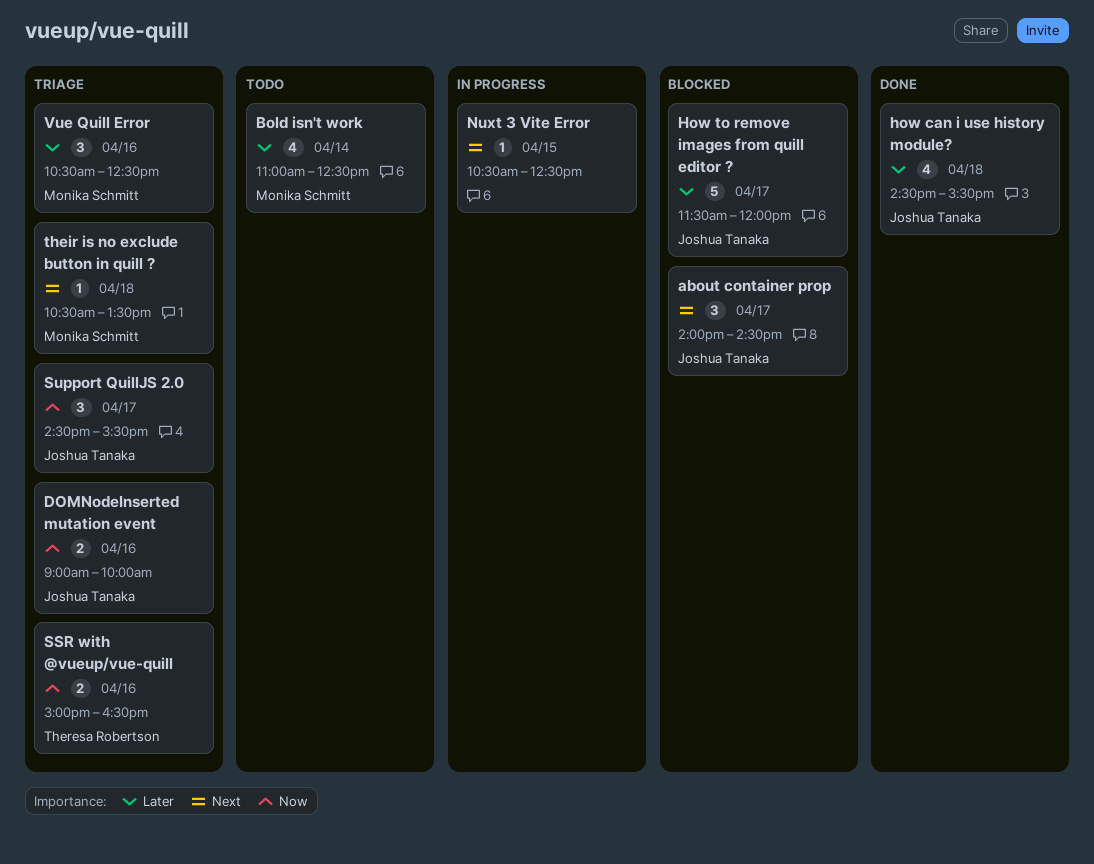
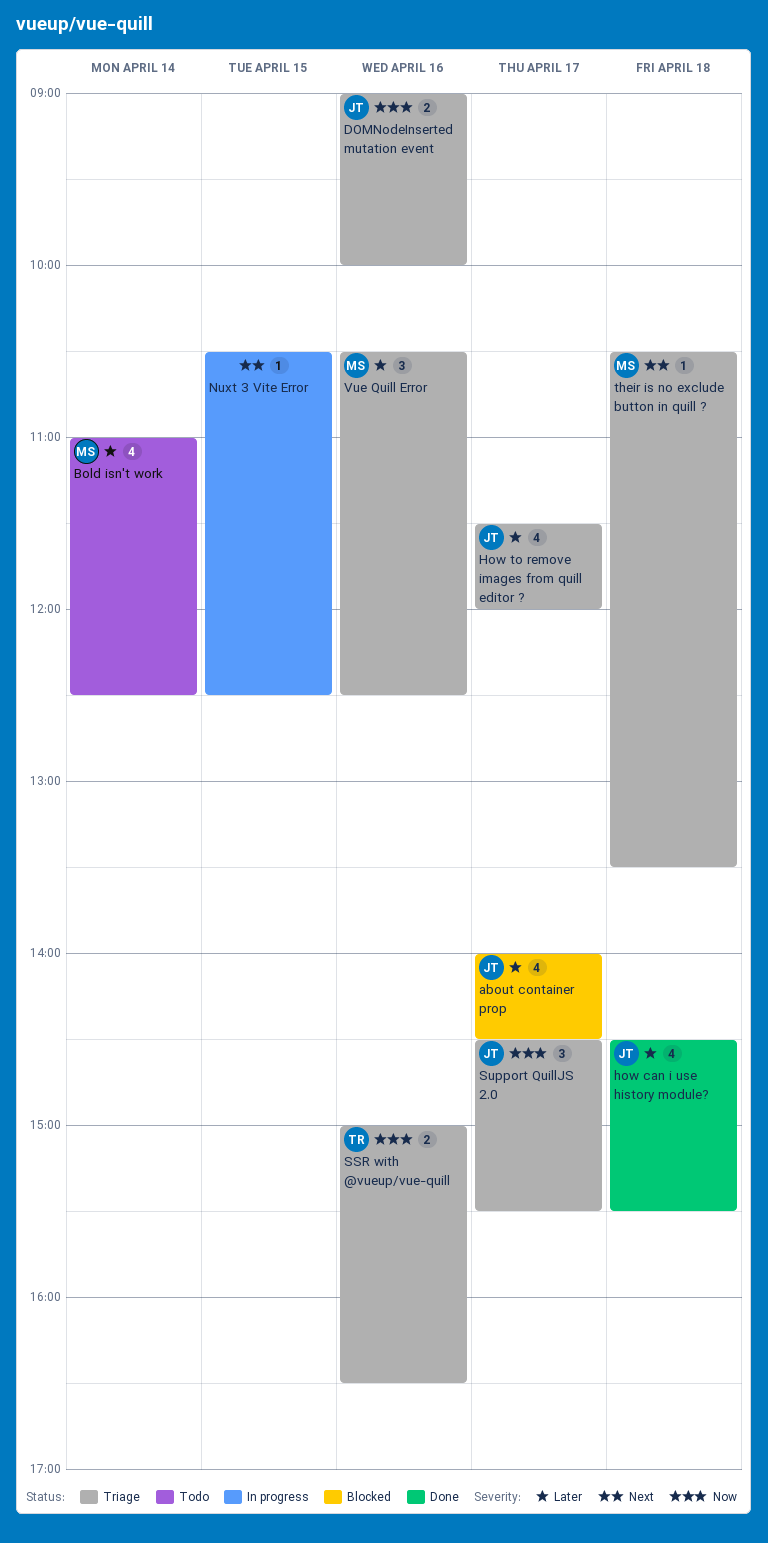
about container prop, priority: Next -> Later
about container prop, estimate: 3 -> 4
How to remove images from quill editor ?, status: Blocked -> Triage
How to remove images from quill editor ?, estimate: 5 -> 4

